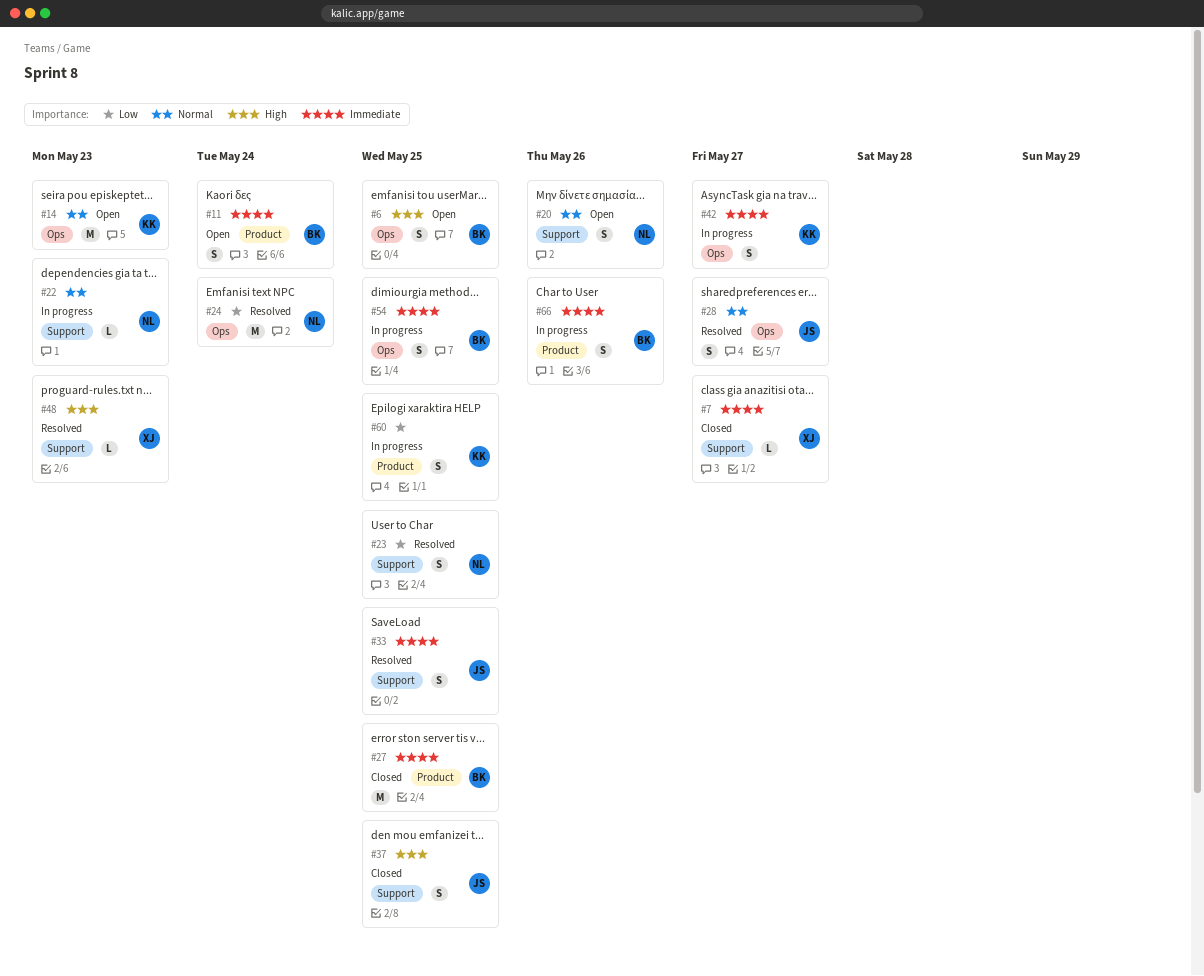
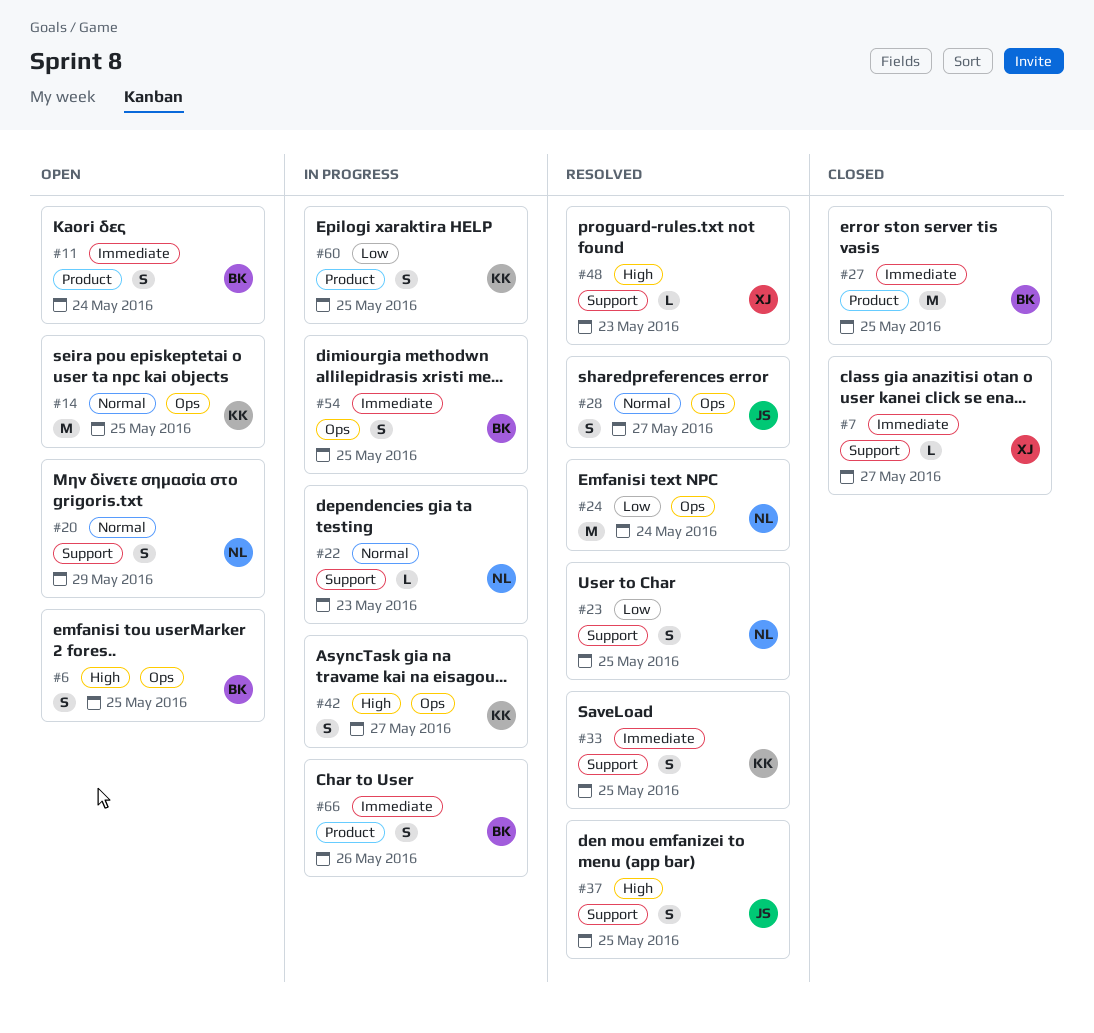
#14, due: May 23 -> May 25
#20, due: May 26 -> May 29
#33, owner: JS -> KK
#37, status: Closed -> Resolved
#42, priority: Immediate -> High

